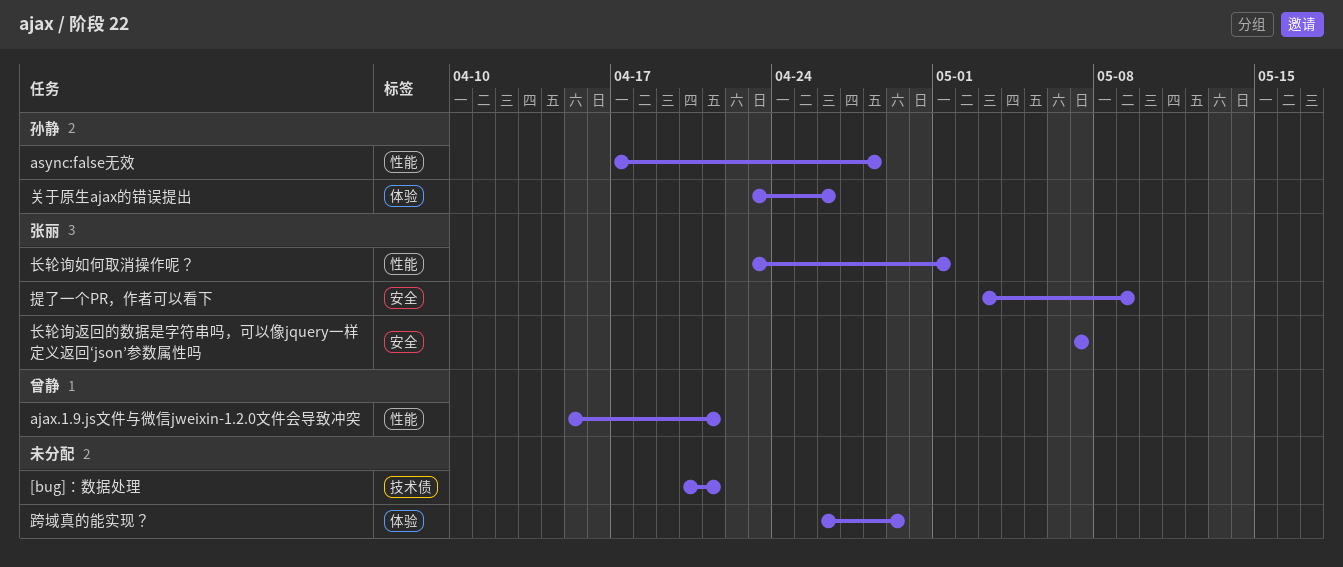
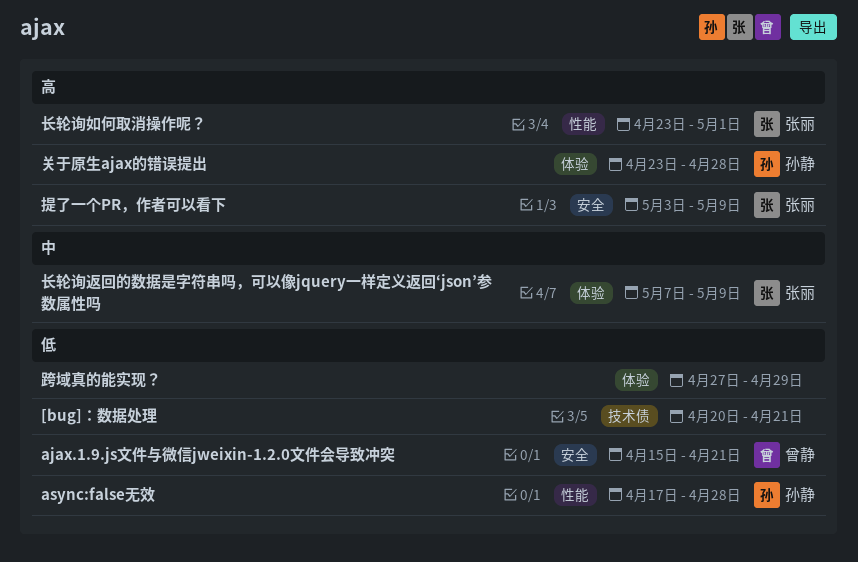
ajax.1.9.js文件与微信jweixin-1.2.0文件会导致冲突, label: 性能 -> 安全
关于原生ajax的错误提出, due: Apr 26 -> Apr 28
跨域真的能实现？, start: Apr 26 -> Apr 27
长轮询返回的数据是字符串吗，可以像jquery一样定义返回‘json’参数属性吗, label: 安全 -> 体验
长轮询返回的数据是字符串吗，可以像jquery一样定义返回‘json’参数属性吗, due: May 7 -> May 9

